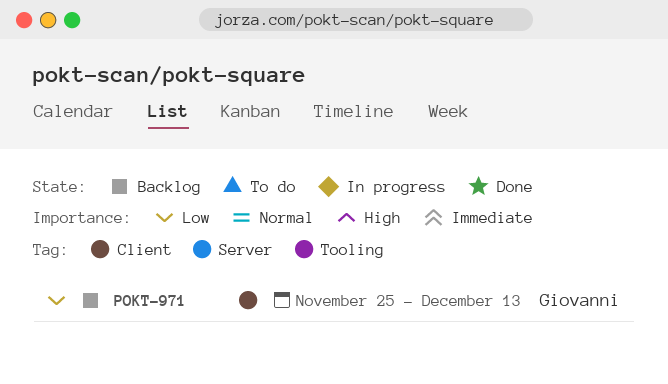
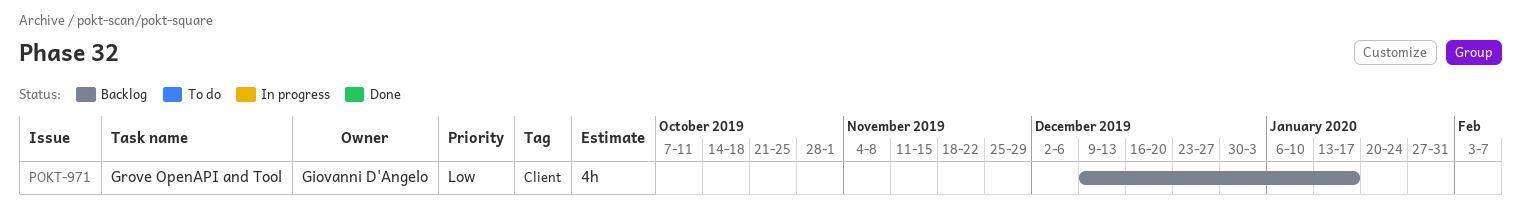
POKT-971, start: Nov 25 -> Dec 9
POKT-971, due: Dec 13 -> Jan 17

